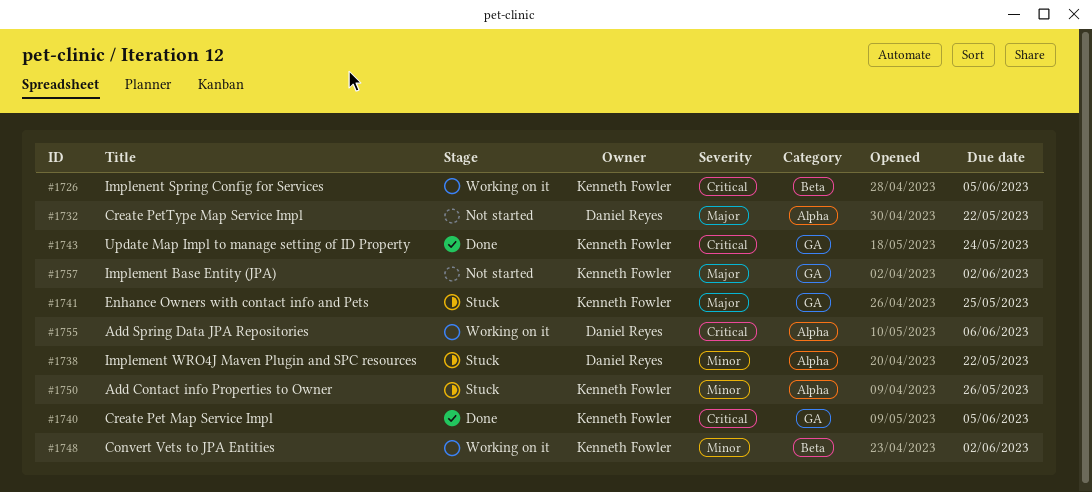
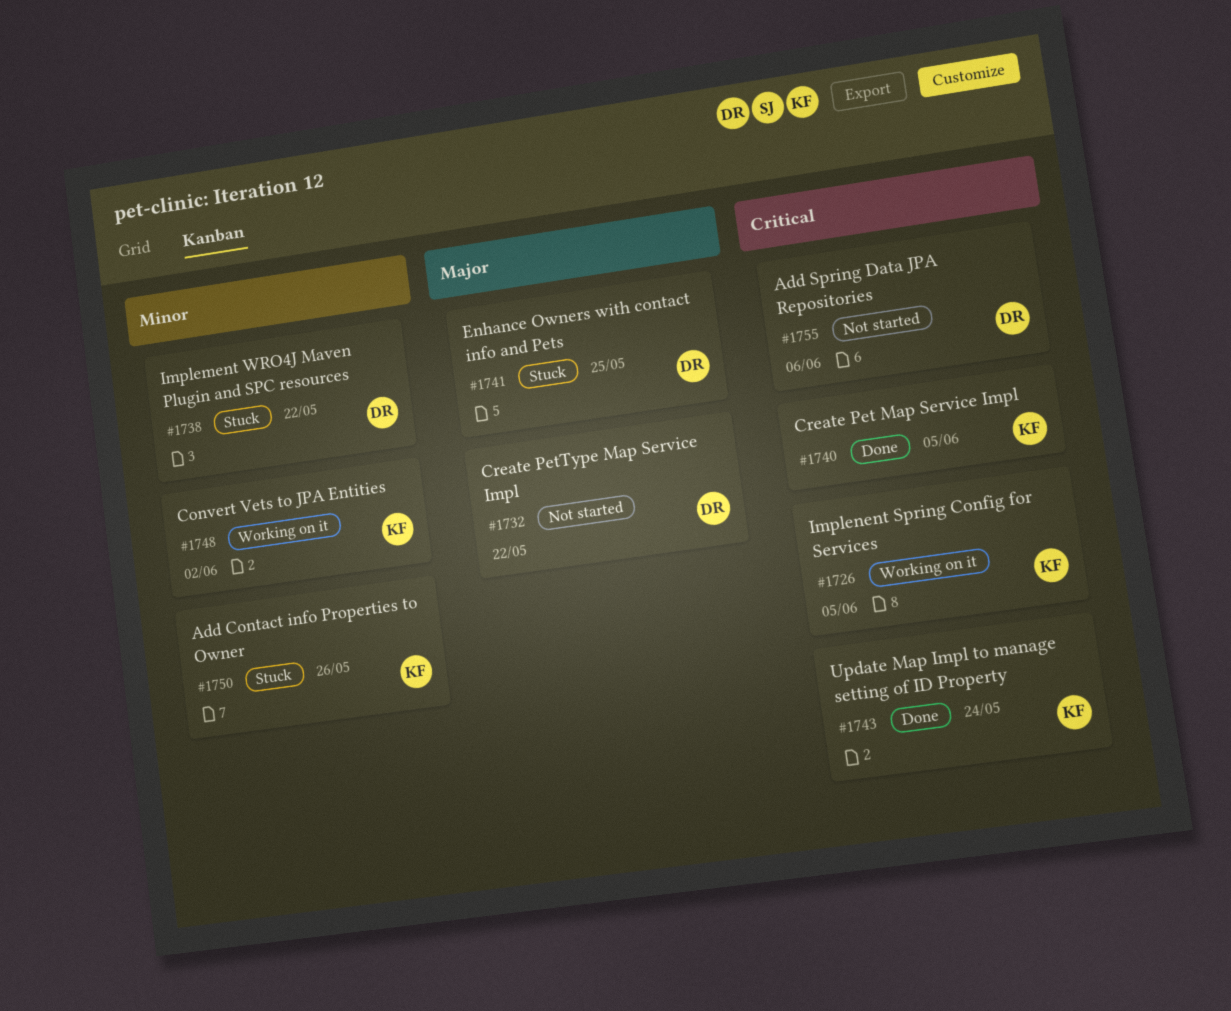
#1741, owner: Kenneth Fowler -> Daniel Reyes
#1755, status: Working on it -> Not started
#1757: present -> none

